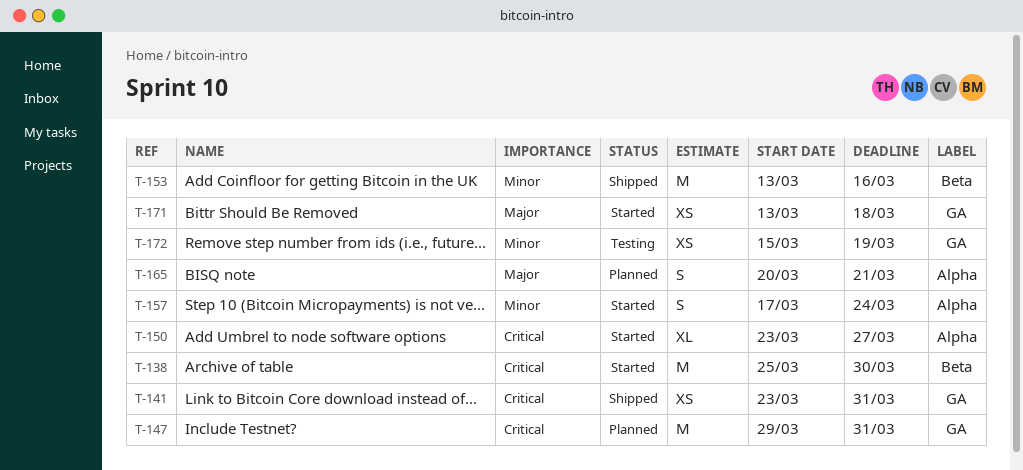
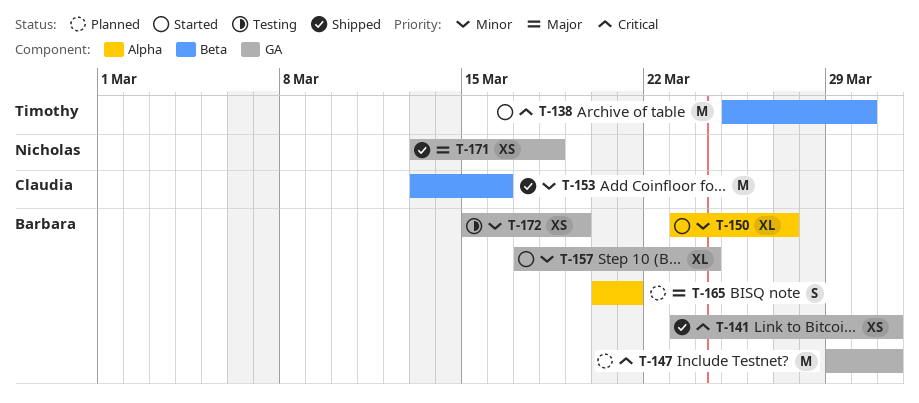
T-150, priority: Critical -> Minor
T-157, label: Alpha -> GA
T-157, estimate: S -> XL
T-171, status: Started -> Shipped

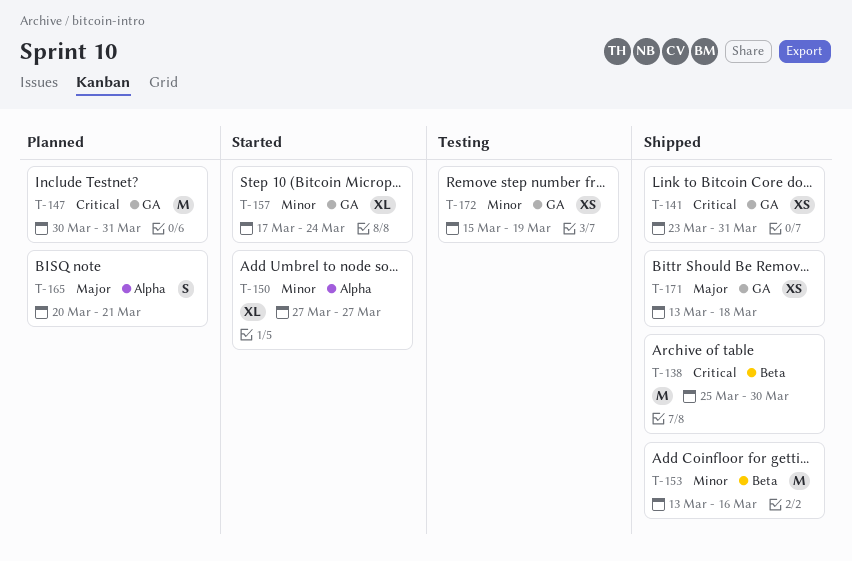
T-138, status: Started -> Shipped
T-147, start: Mar 29 -> Mar 30
T-150, start: Mar 23 -> Mar 27

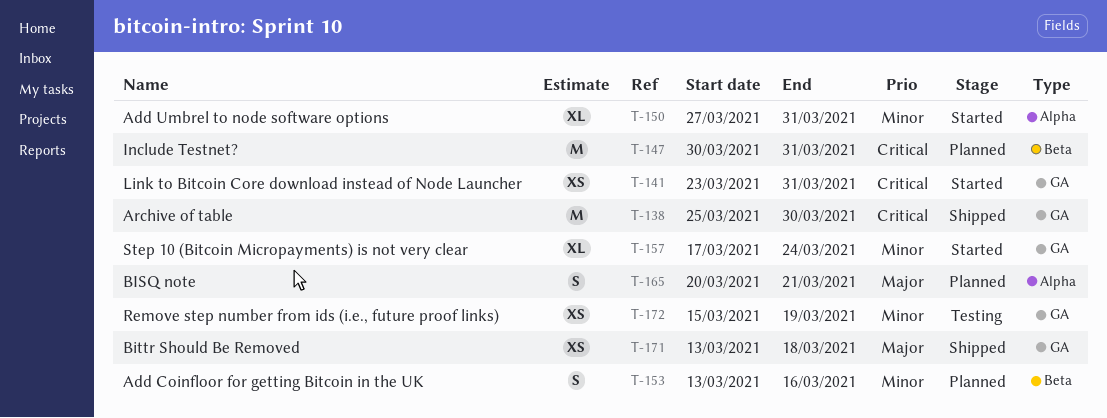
T-138, label: Beta -> GA
T-141, status: Shipped -> Started
T-147, label: GA -> Beta
T-150, due: Mar 27 -> Mar 31
T-153, status: Shipped -> Planned
T-153, estimate: M -> S

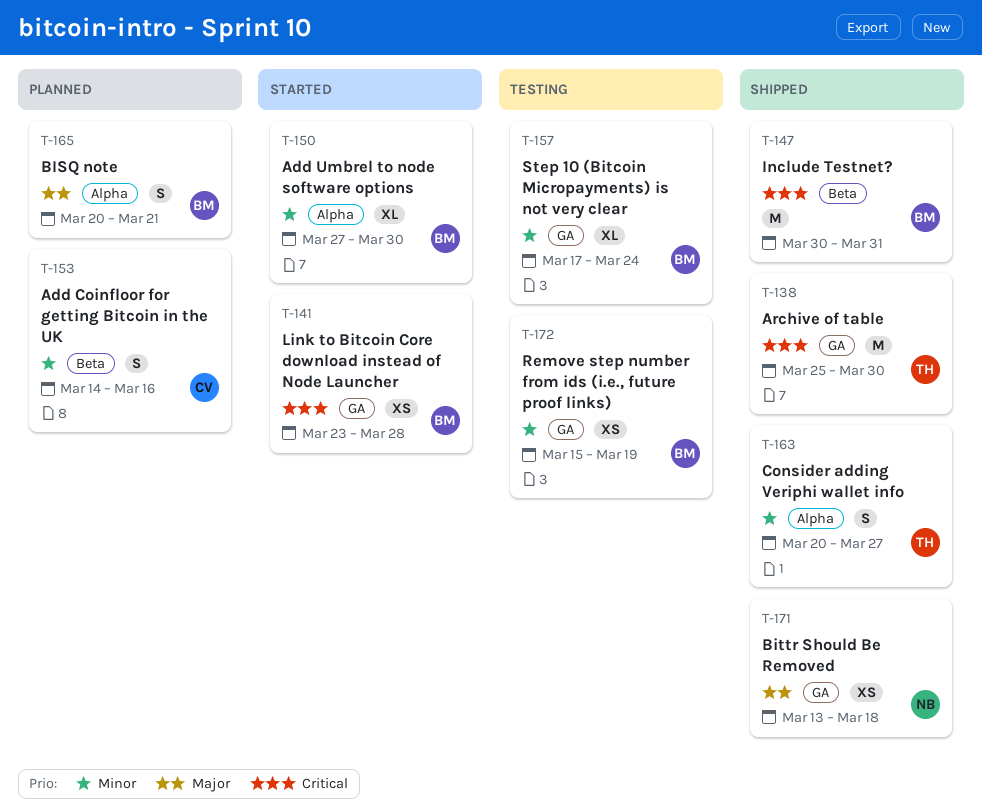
T-141, due: Mar 31 -> Mar 28
T-147, status: Planned -> Shipped
T-150, due: Mar 31 -> Mar 30
T-153, start: Mar 13 -> Mar 14
T-157, status: Started -> Testing
T-163: none -> present

